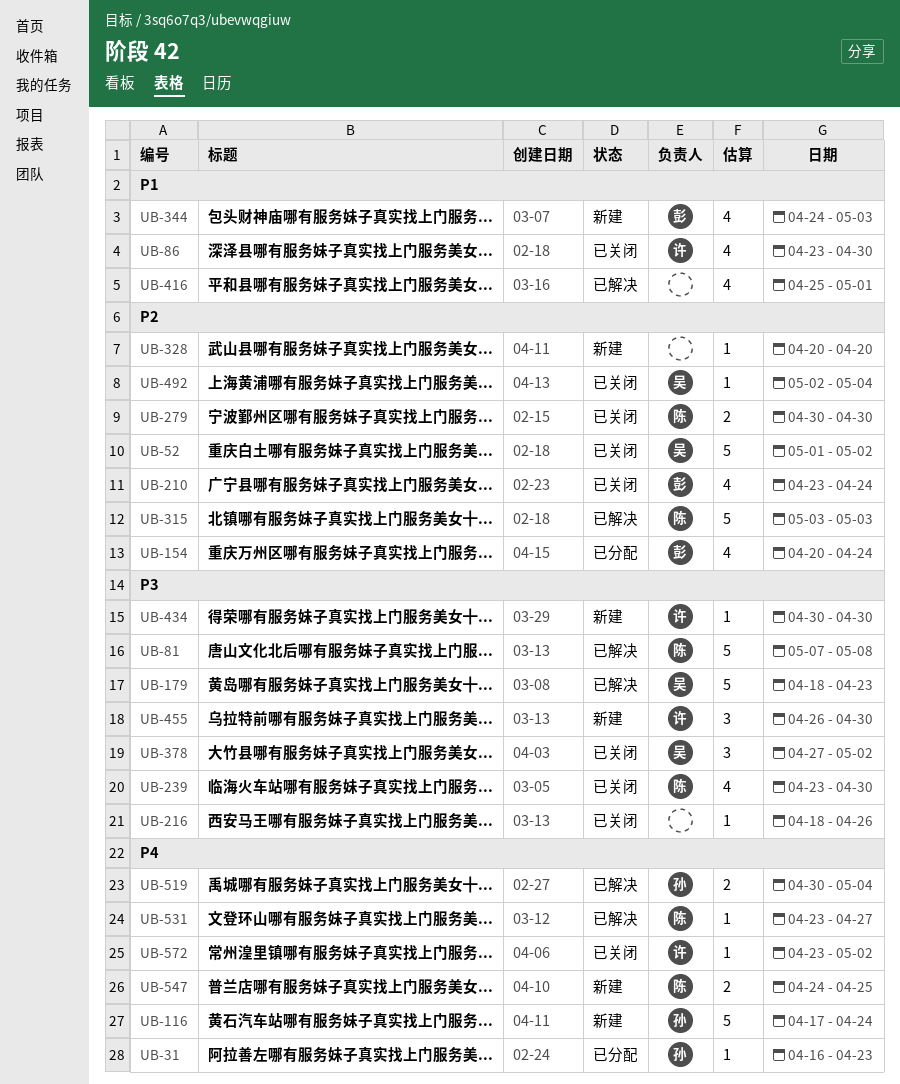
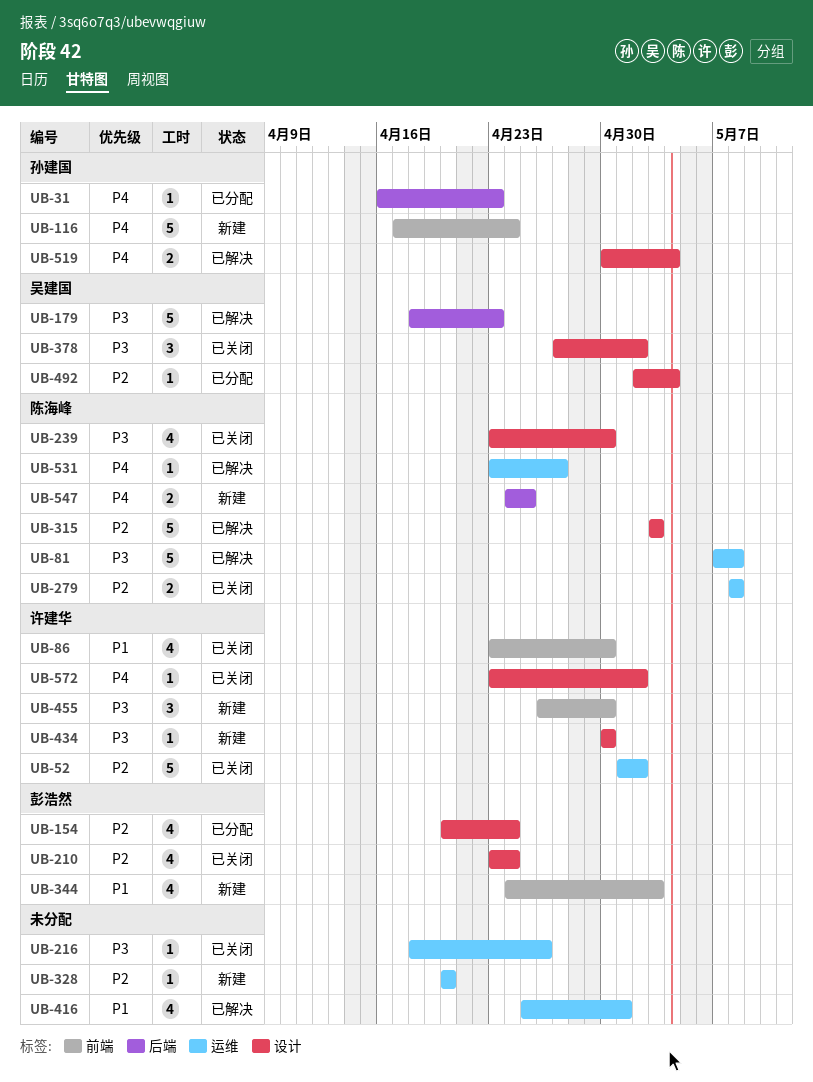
UB-52, owner: 吴建国 -> 许建华
UB-279, start: Apr 30 -> May 8
UB-279, due: Apr 30 -> May 8
UB-492, status: 已关闭 -> 已分配

